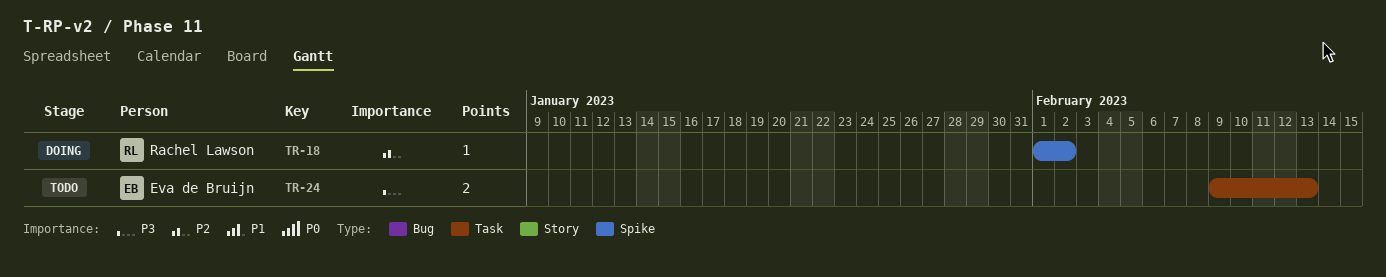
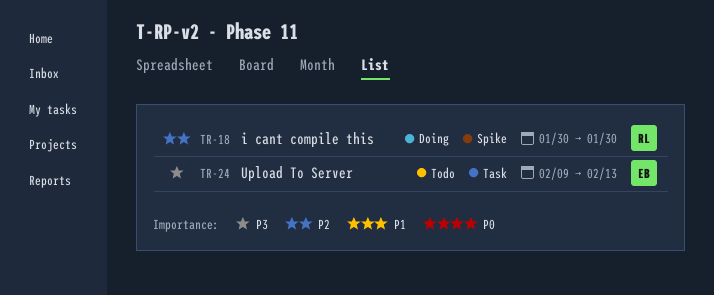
TR-18, start: Feb 1 -> Jan 30
TR-18, due: Feb 2 -> Jan 30

